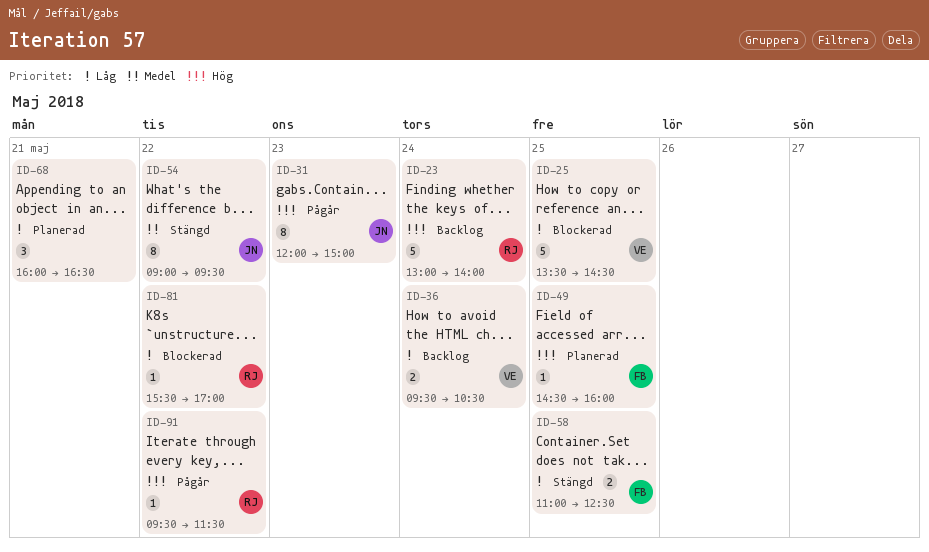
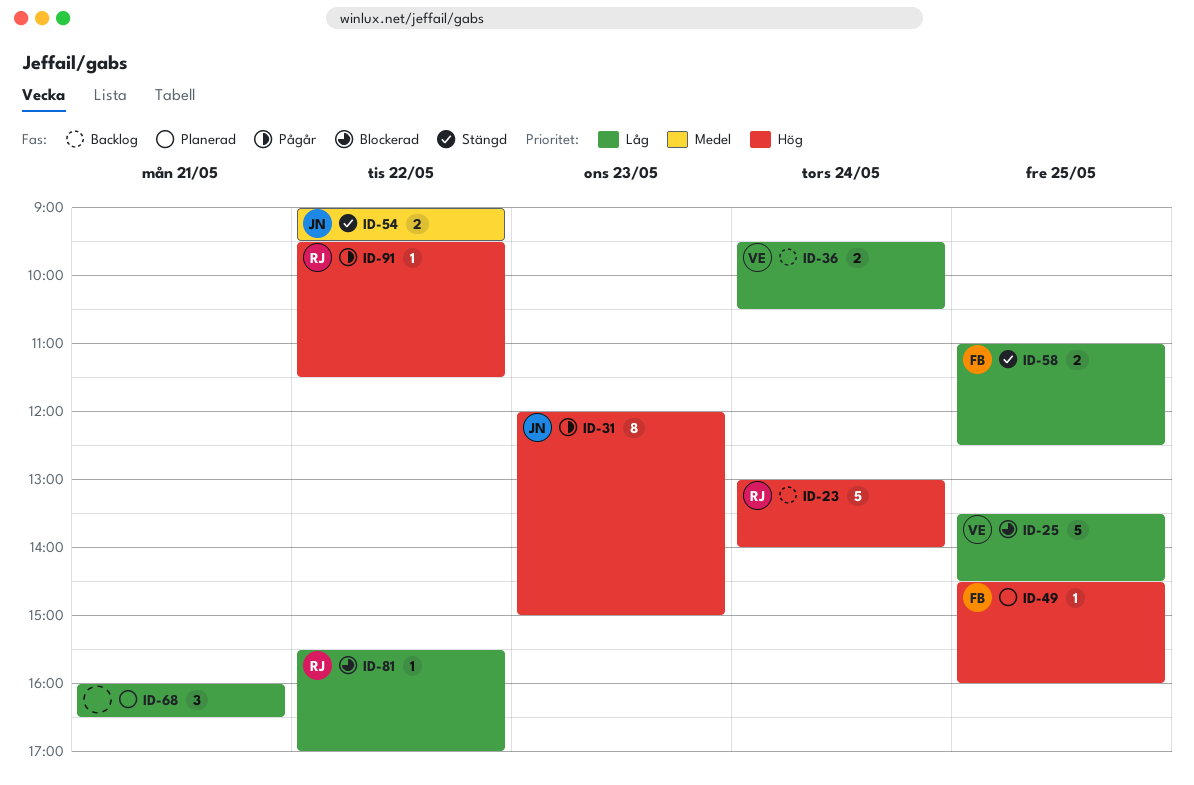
ID-54, estimate: 8 -> 2

